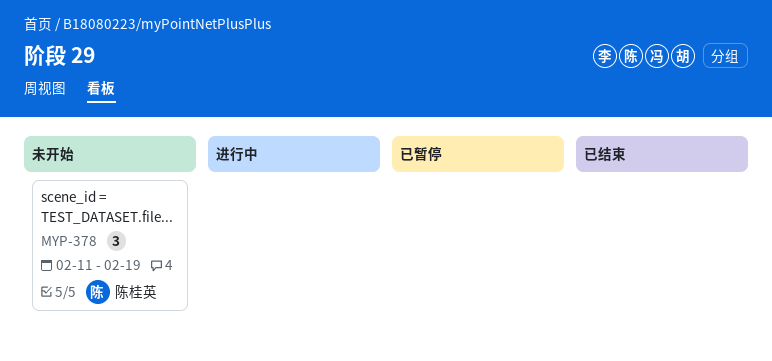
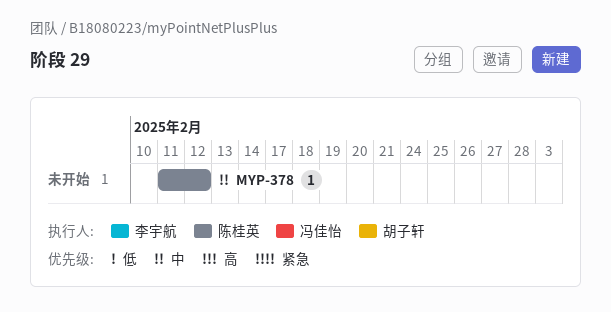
MYP-378, estimate: 3 -> 1
MYP-378, due: Feb 19 -> Feb 12

